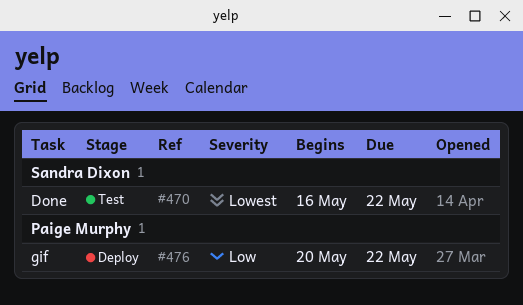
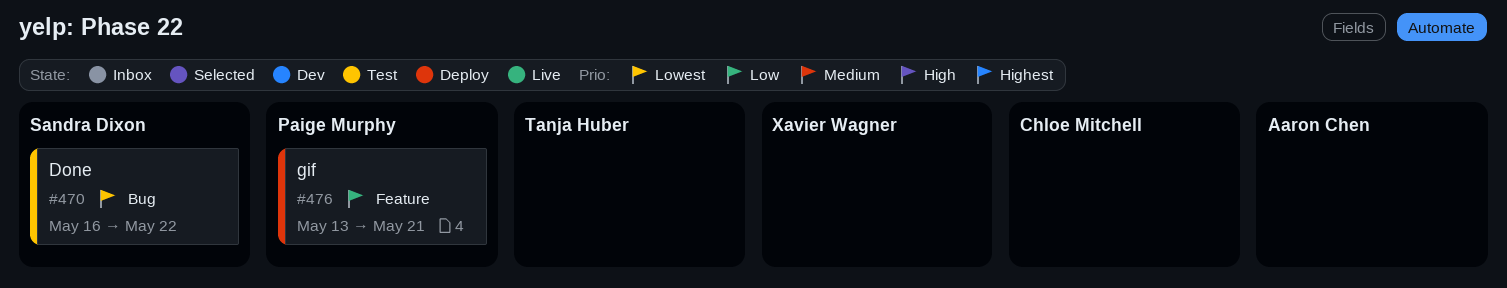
#476, start: May 20 -> May 13
#476, due: May 22 -> May 21

